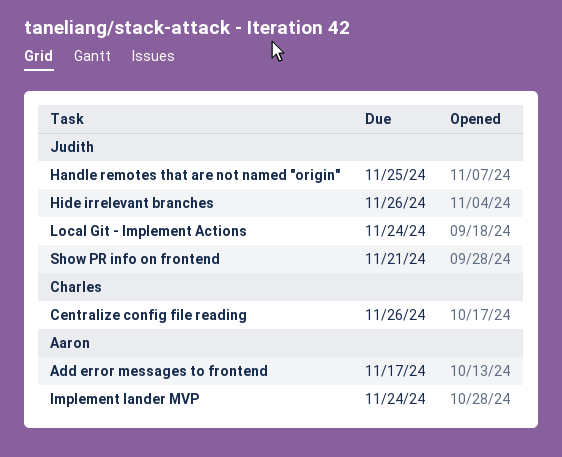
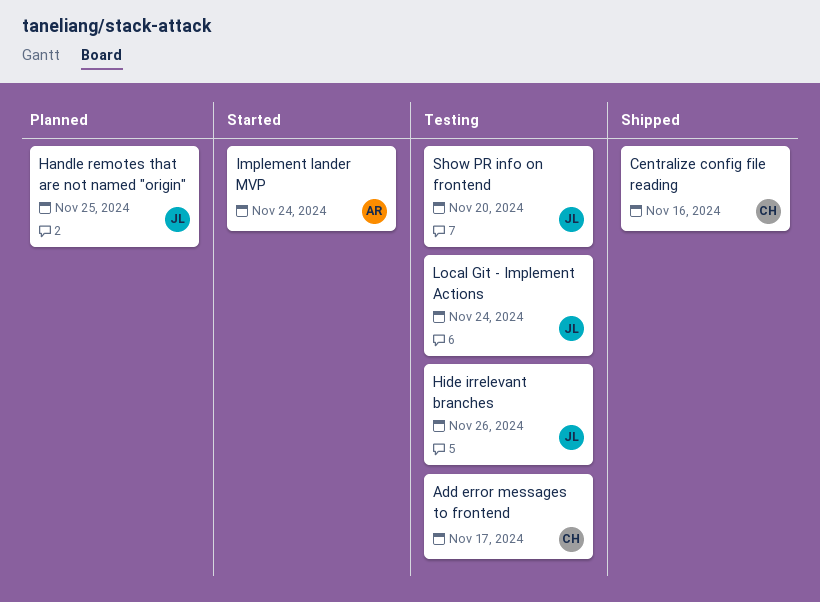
Add error messages to frontend, owner: Aaron -> Charles
Centralize config file reading, due: Nov 26 -> Nov 16
Show PR info on frontend, due: Nov 21 -> Nov 20

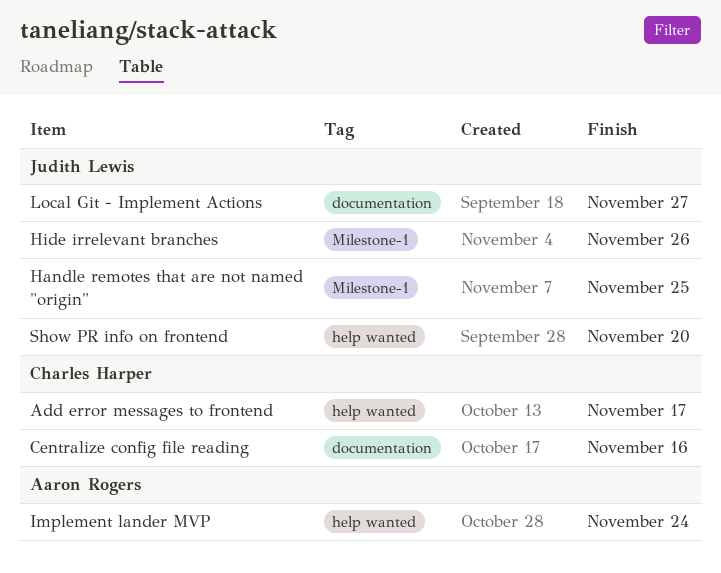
Local Git - Implement Actions, due: Nov 24 -> Nov 27

